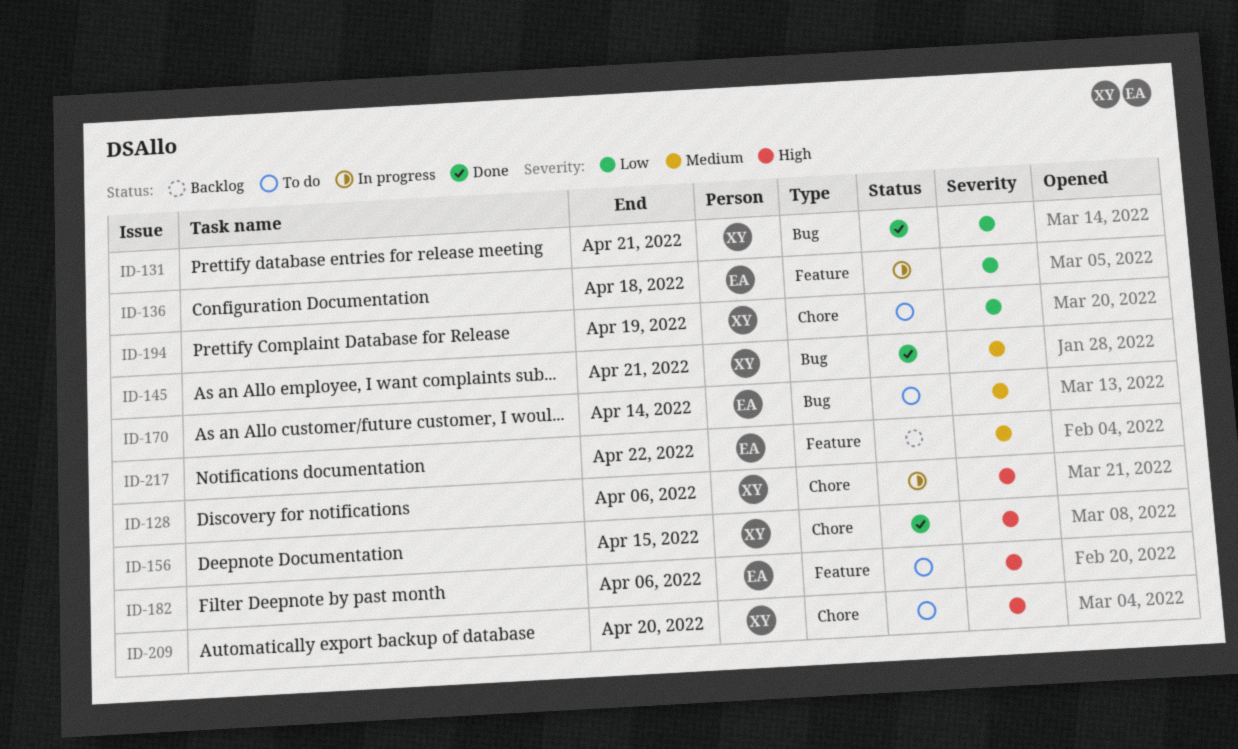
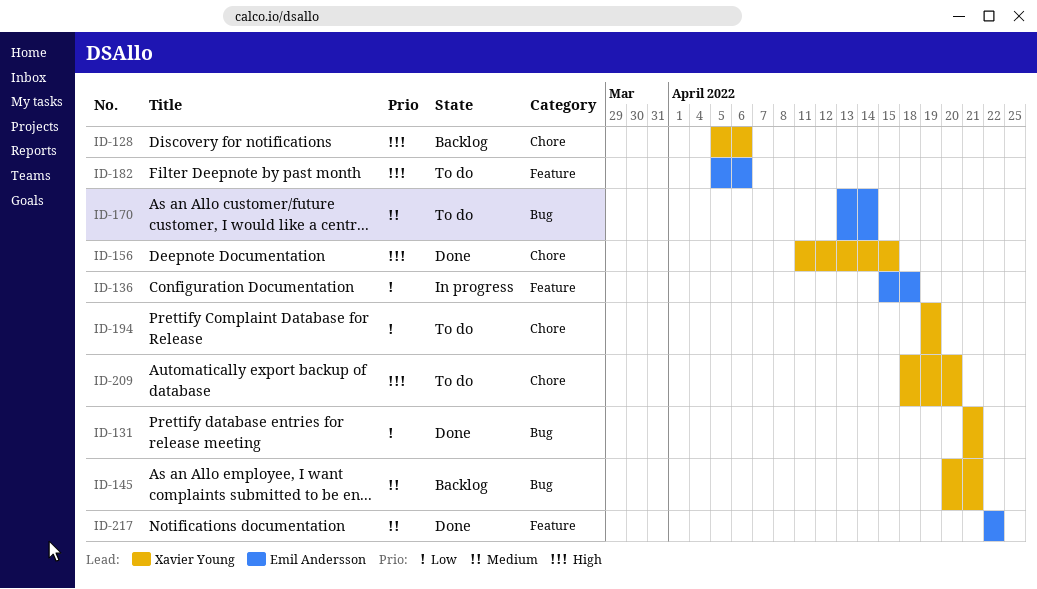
ID-128, status: In progress -> Backlog
ID-145, status: Done -> Backlog
ID-217, status: Backlog -> Done

